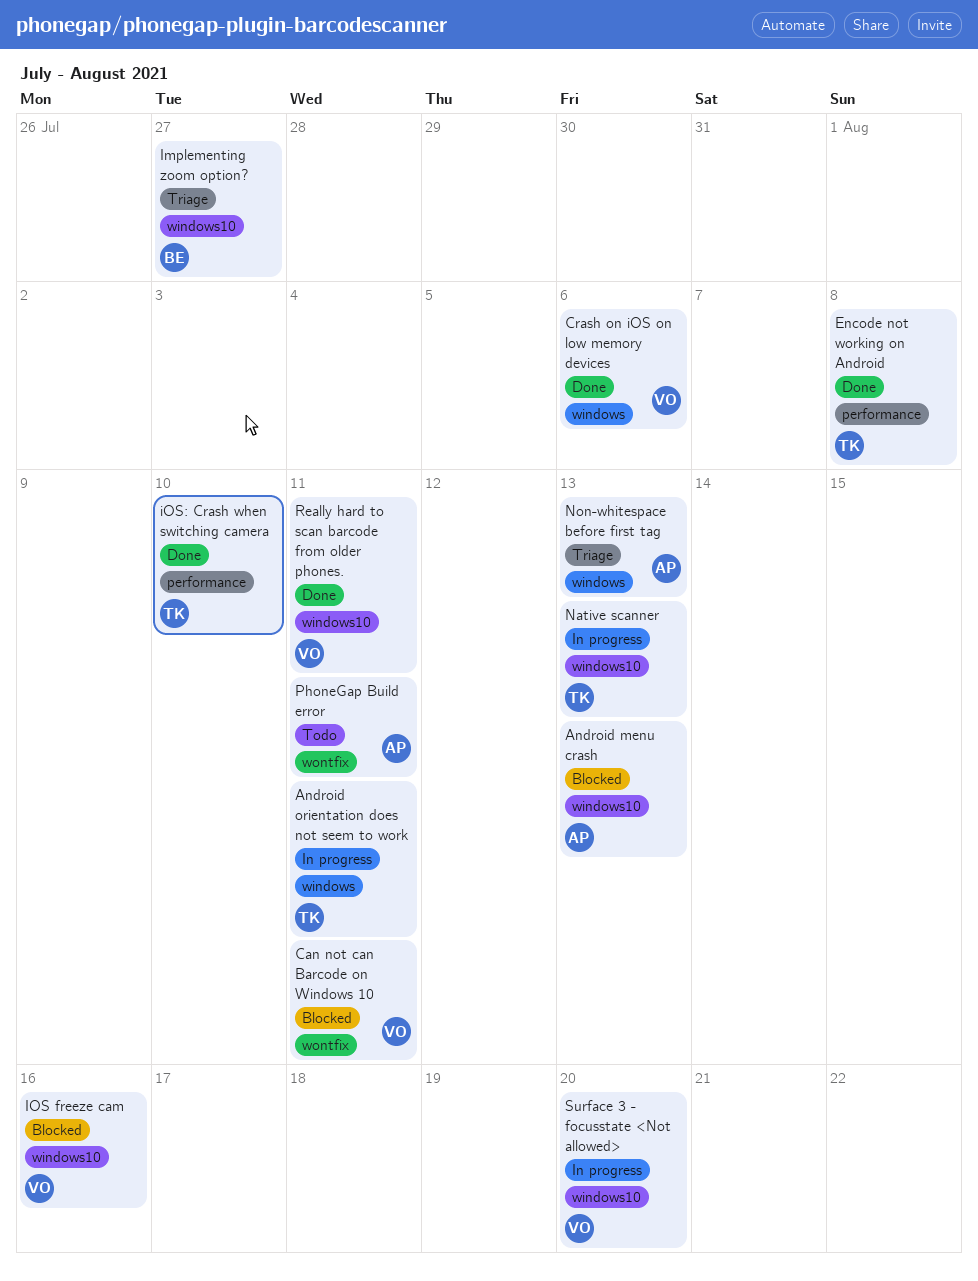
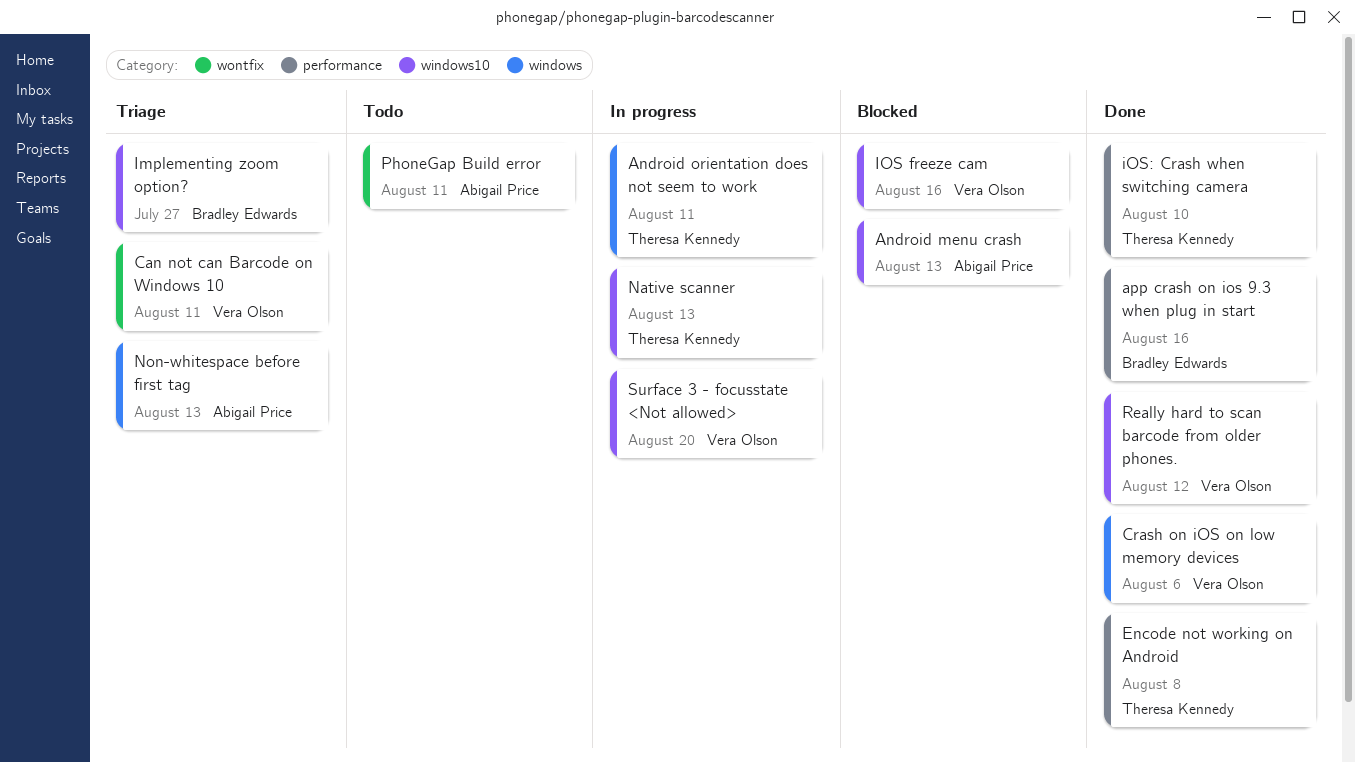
app crash on ios 9.3 when plug in start: none -> present
Can not can Barcode on Windows 10, status: Blocked -> Triage
Really hard to scan barcode from older phones., due: Aug 11 -> Aug 12

